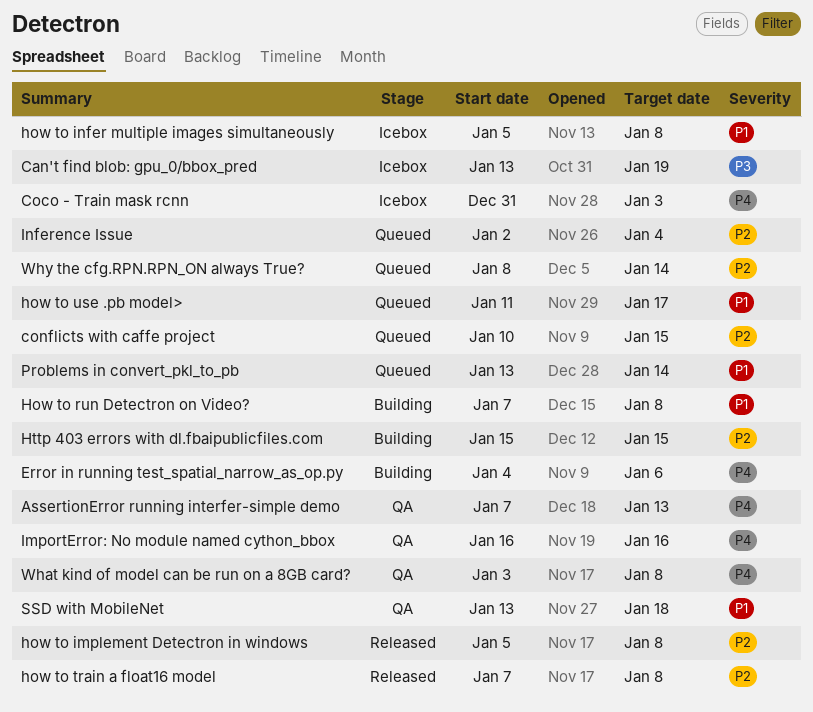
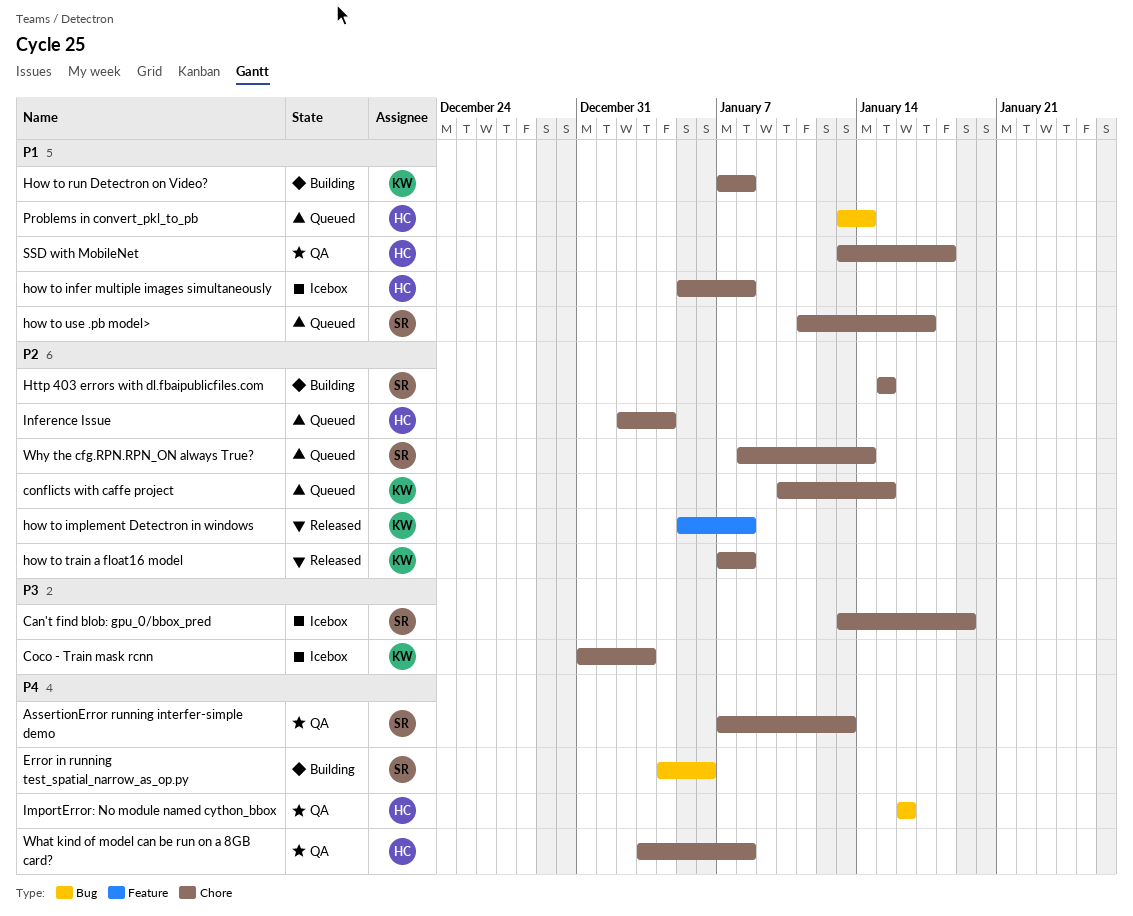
Coco - Train mask rcnn, priority: P4 -> P3

